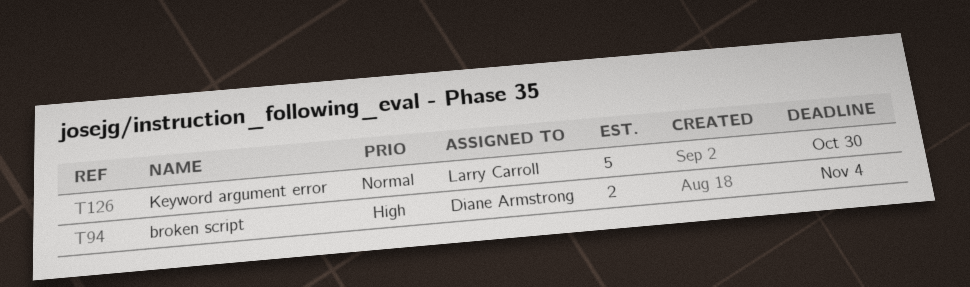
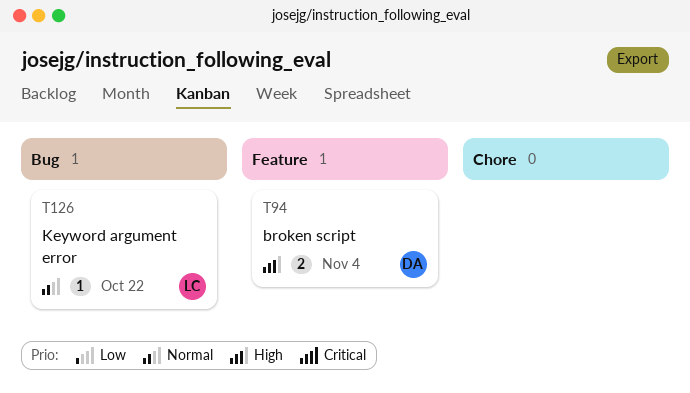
T126, estimate: 5 -> 1
T126, due: Oct 30 -> Oct 22

